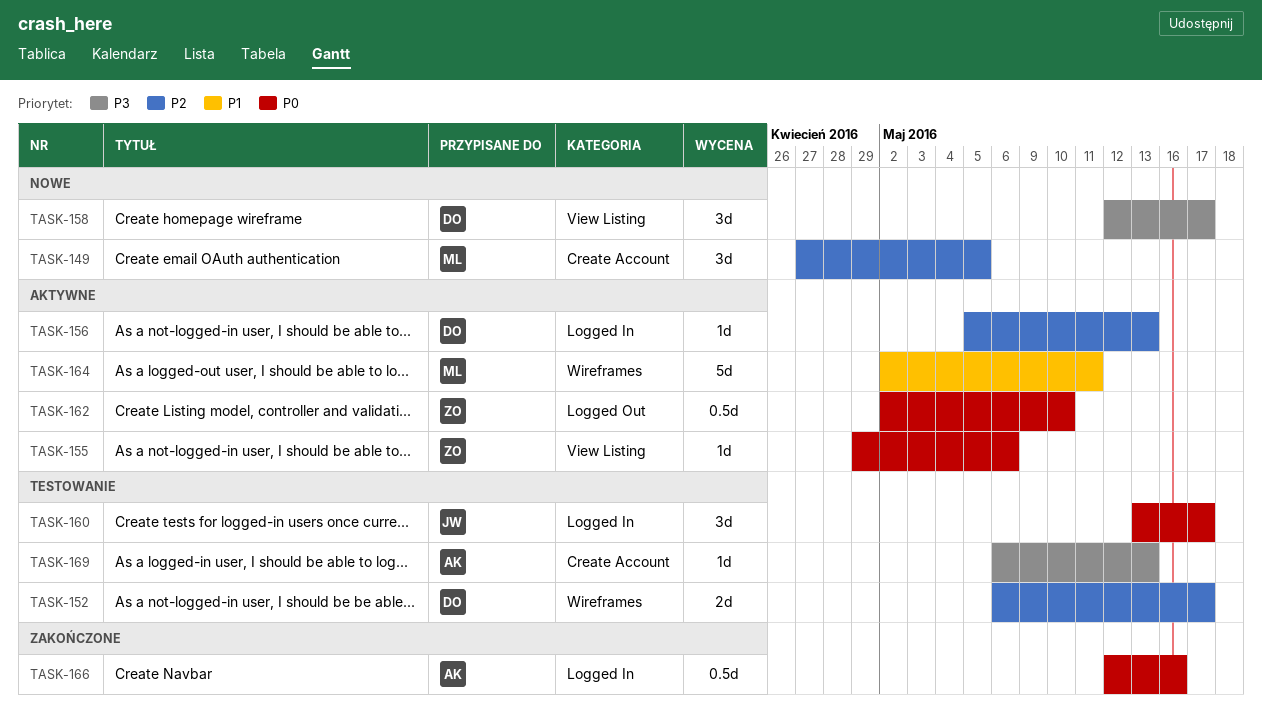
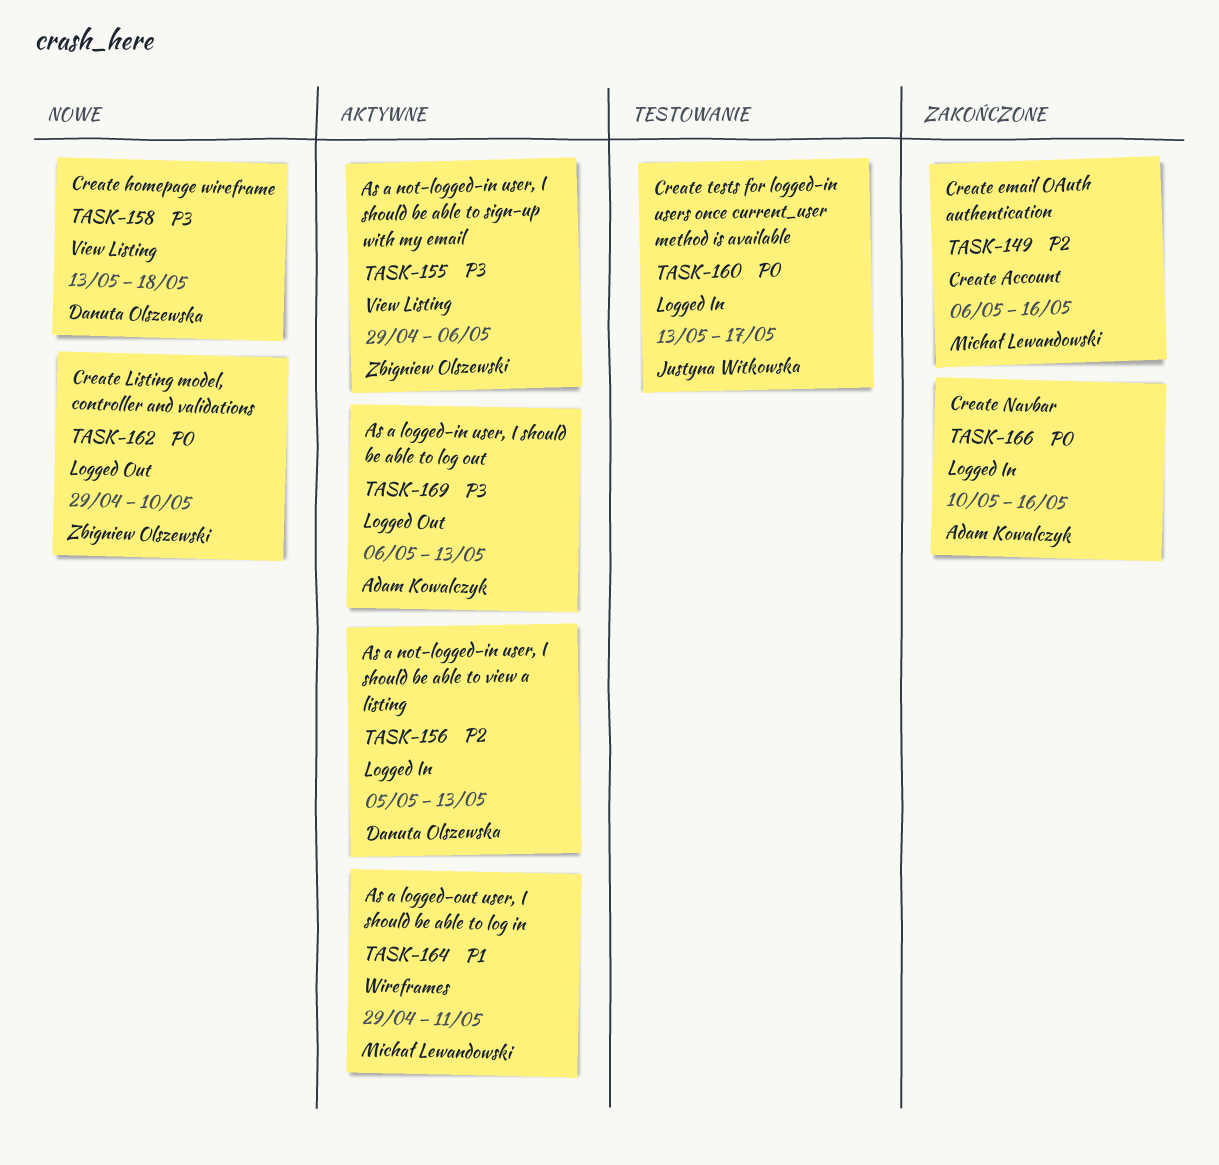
TASK-149, status: Nowe -> Zakończone
TASK-149, start: Apr 27 -> May 6
TASK-149, due: May 5 -> May 16
TASK-152: present -> none
TASK-155, priority: P0 -> P3
TASK-158, start: May 12 -> May 13
TASK-158, due: May 17 -> May 18
TASK-162, status: Aktywne -> Nowe
TASK-162, start: May 2 -> Apr 29
TASK-164, start: May 2 -> Apr 29
TASK-166, start: May 12 -> May 10
TASK-169, status: Testowanie -> Aktywne
TASK-169, label: Create Account -> Logged Out

